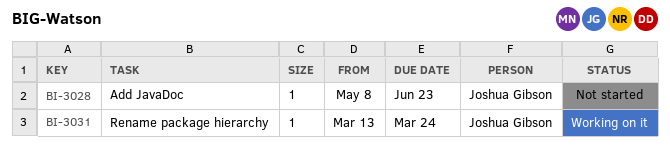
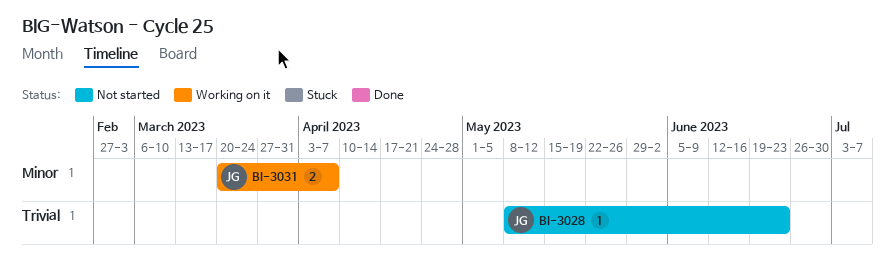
BI-3031, estimate: 1 -> 2
BI-3031, start: Mar 13 -> Mar 20
BI-3031, due: Mar 24 -> Apr 7

